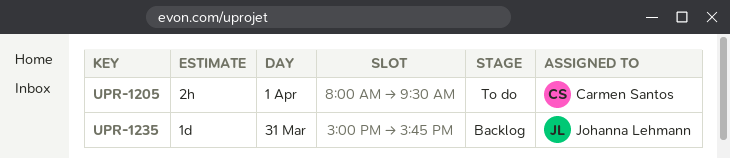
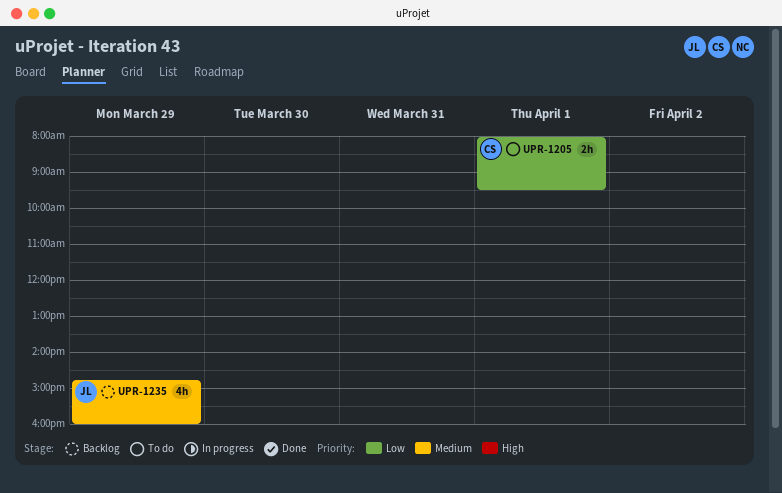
UPR-1235, estimate: 1d -> 4h
UPR-1235, day: Mar 31 -> Mar 29
UPR-1235, begins: 15:00 -> 14:45
UPR-1235, ends: 15:45 -> 16:00

